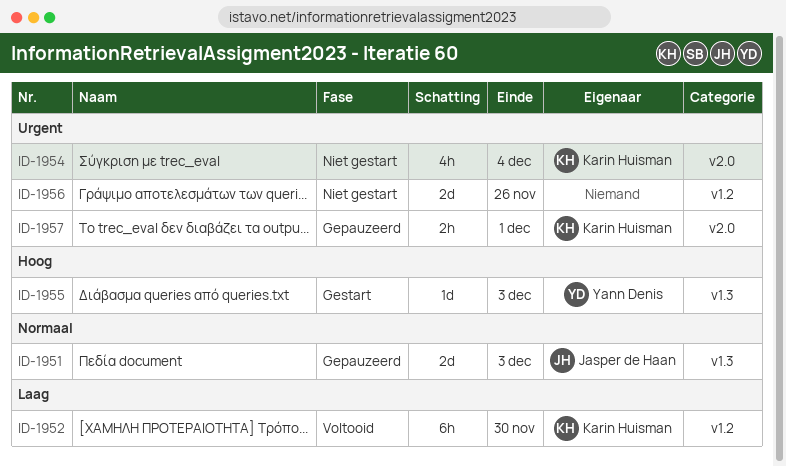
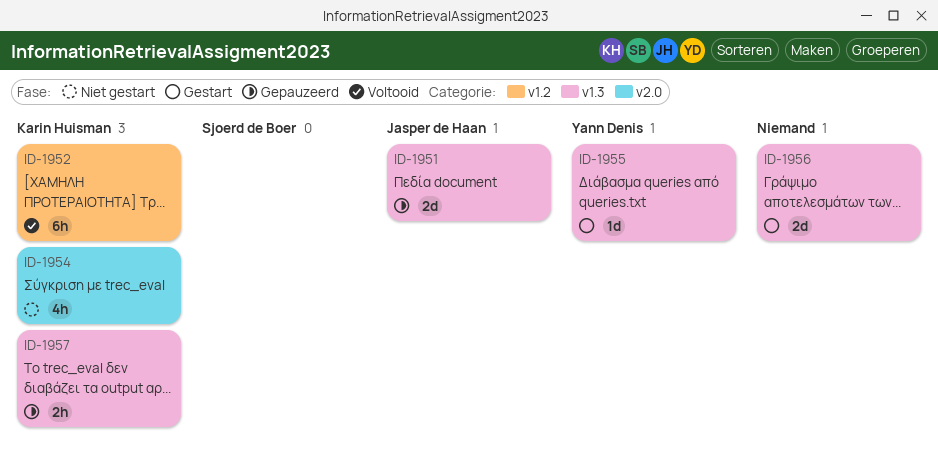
ID-1956, status: Niet gestart -> Gestart
ID-1956, label: v1.2 -> v1.3
ID-1957, label: v2.0 -> v1.3

